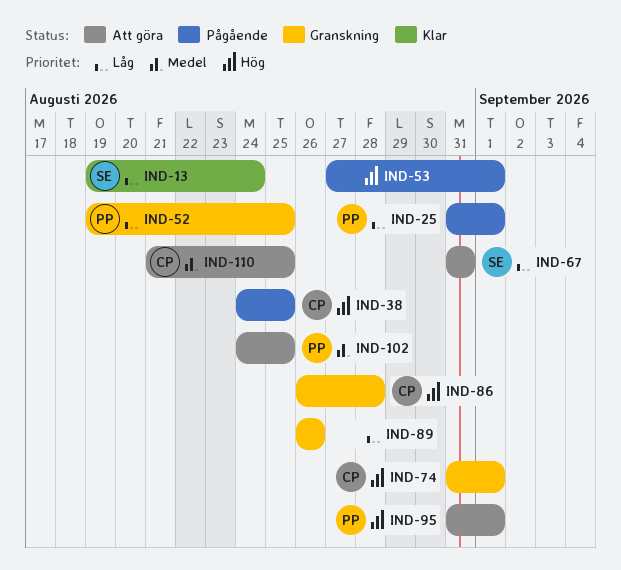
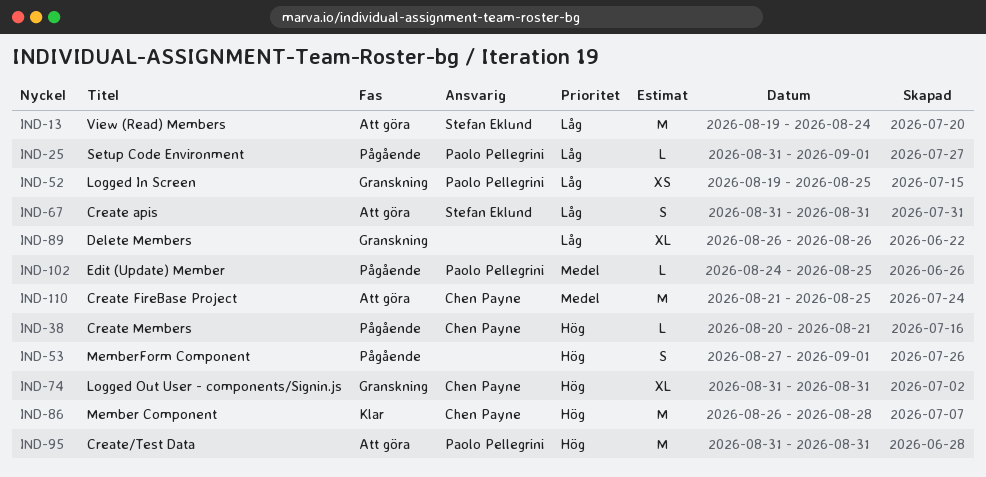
IND-13, status: Klar -> Att göra
IND-38, start: Aug 24 -> Aug 20
IND-38, due: Aug 25 -> Aug 21
IND-74, due: Sep 1 -> Aug 31
IND-86, status: Granskning -> Klar
IND-95, due: Sep 1 -> Aug 31
IND-102, status: Att göra -> Pågående

